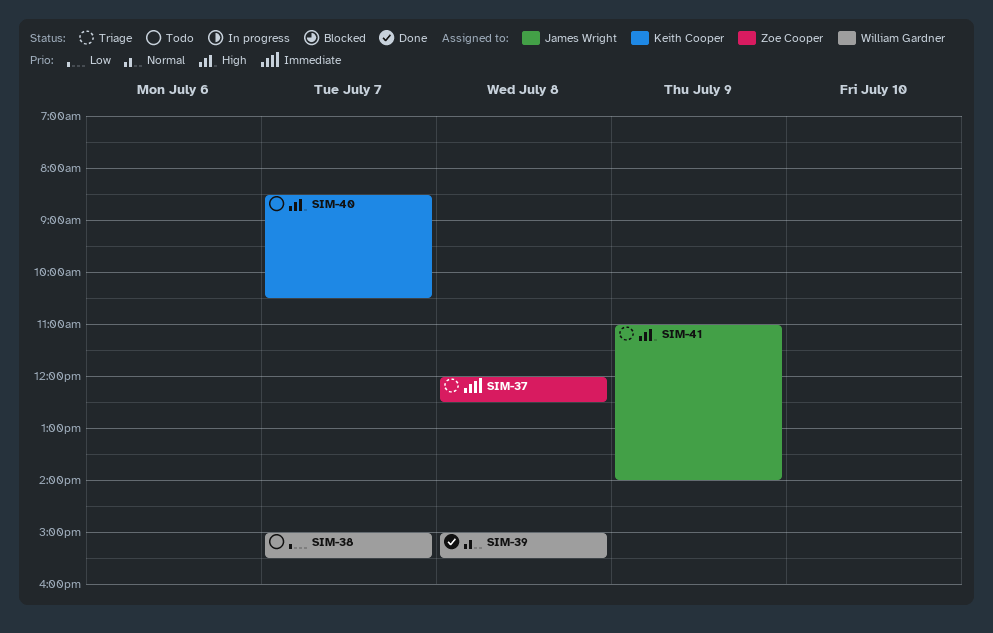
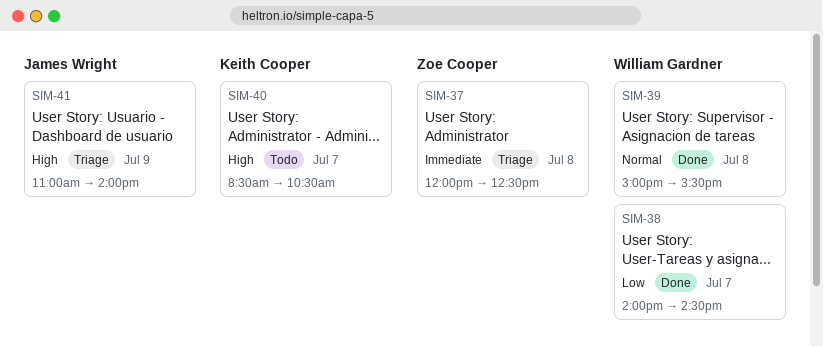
SIM-38, status: Todo -> Done
SIM-38, begins: 15:00 -> 14:00
SIM-38, ends: 15:30 -> 14:30

